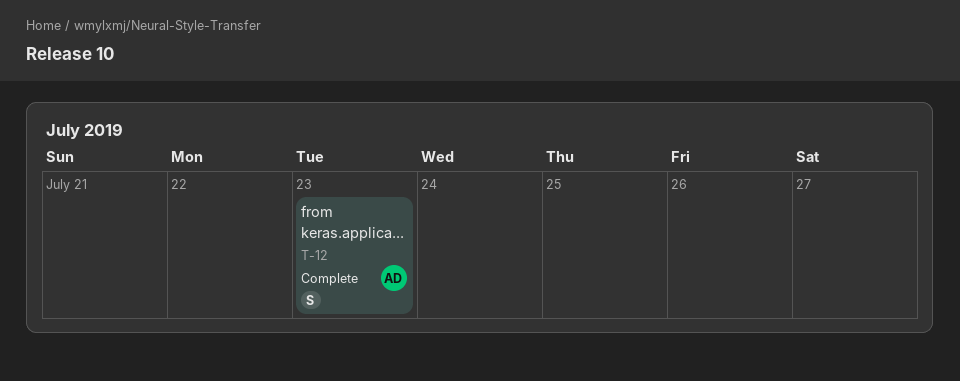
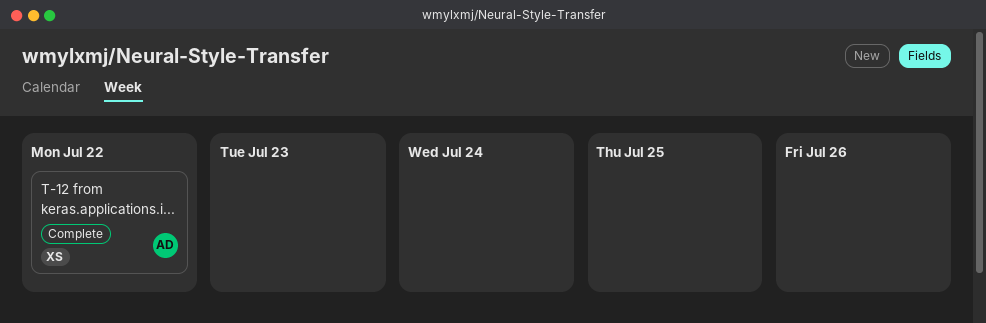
T-12, estimate: S -> XS
T-12, due: Jul 23 -> Jul 22

